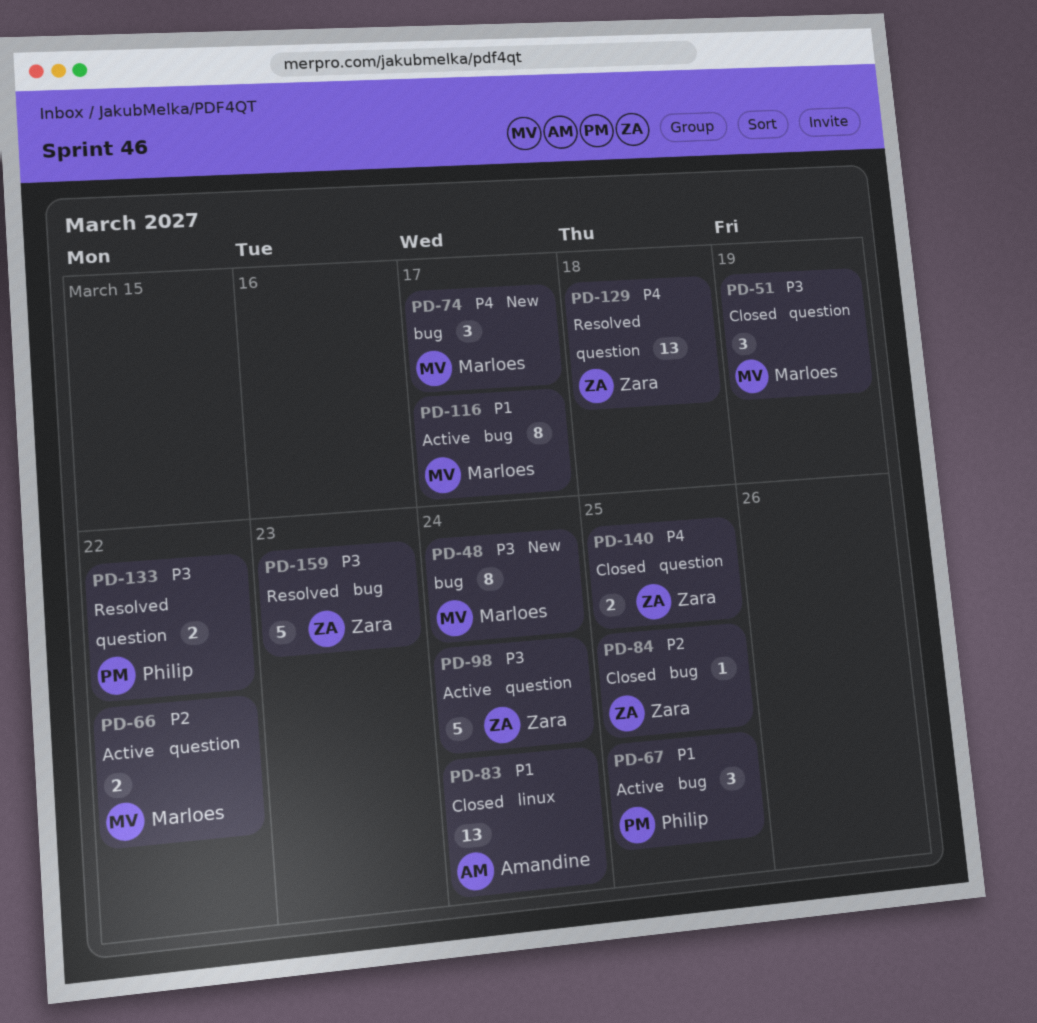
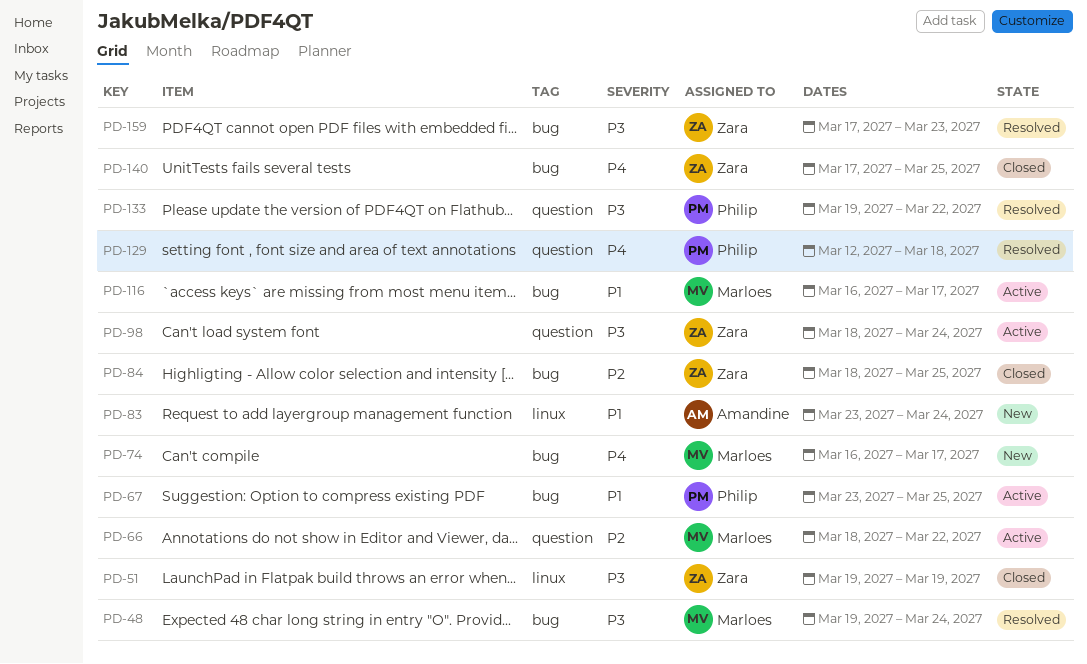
PD-48, status: New -> Resolved
PD-51, owner: Marloes -> Zara
PD-51, label: question -> linux
PD-83, status: Closed -> New
PD-129, owner: Zara -> Philip
PD-140, label: question -> bug

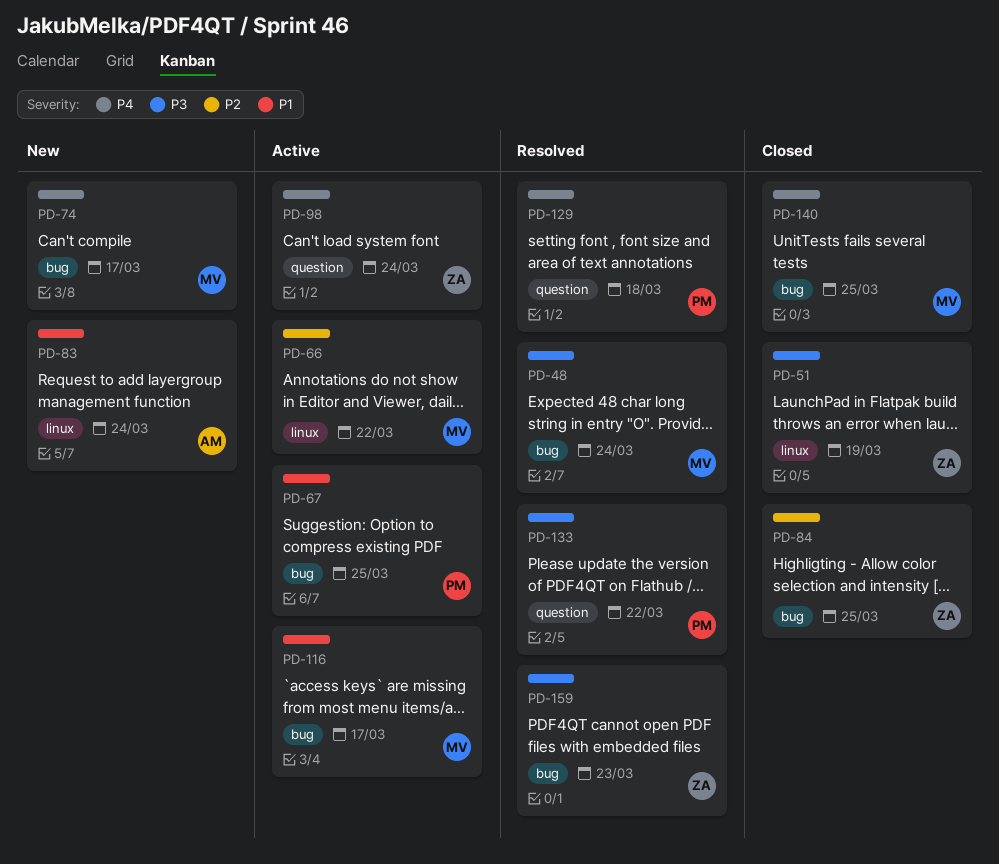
PD-66, label: question -> linux
PD-98, priority: P3 -> P4
PD-140, owner: Zara -> Marloes

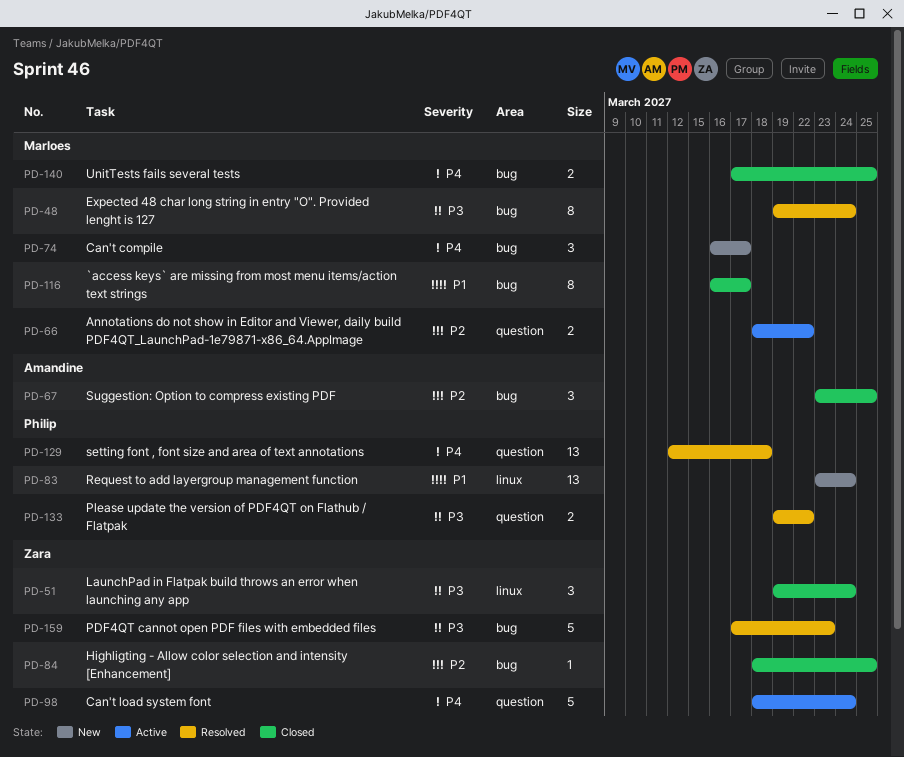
PD-51, due: Mar 19 -> Mar 24
PD-66, label: linux -> question
PD-67, status: Active -> Closed
PD-67, owner: Philip -> Amandine
PD-67, priority: P1 -> P2
PD-83, owner: Amandine -> Philip
PD-116, status: Active -> Closed

